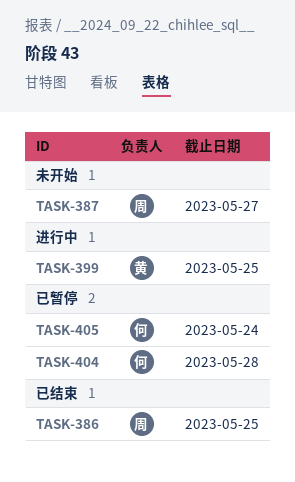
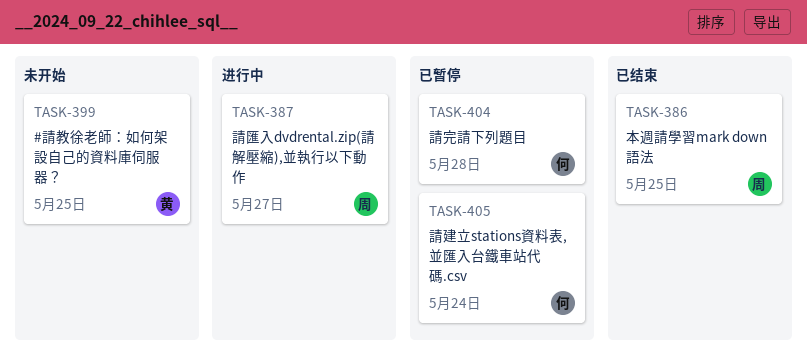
TASK-387, status: 未开始 -> 进行中
TASK-399, status: 进行中 -> 未开始

